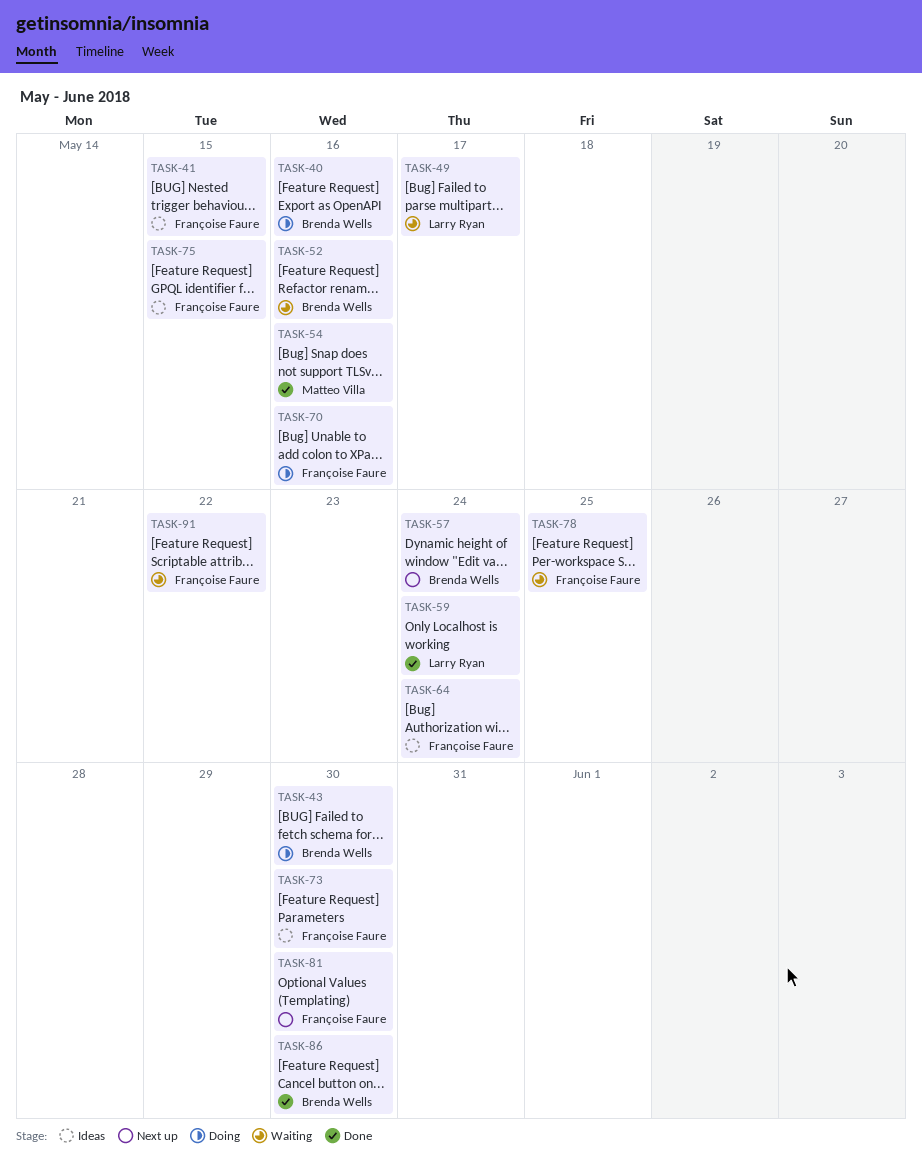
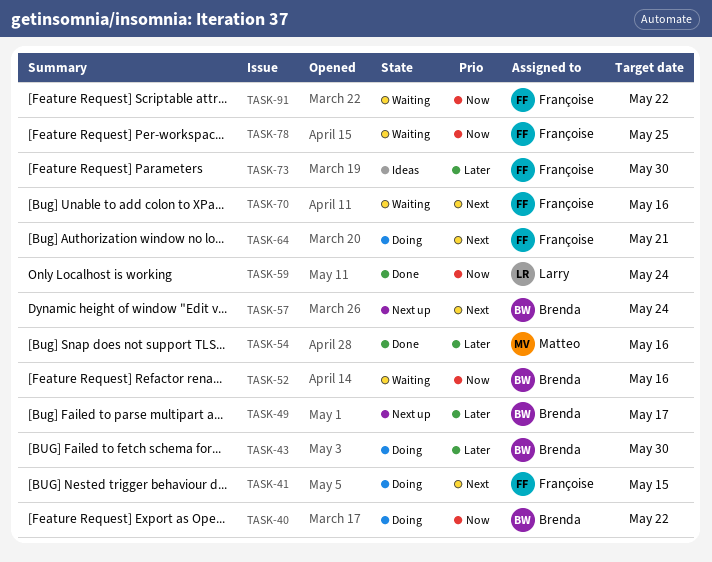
TASK-40, due: May 16 -> May 22
TASK-41, status: Ideas -> Doing
TASK-49, status: Waiting -> Next up
TASK-49, owner: Larry Ryan -> Brenda Wells
TASK-64, status: Ideas -> Doing
TASK-64, due: May 24 -> May 21
TASK-70, status: Doing -> Waiting
TASK-75: present -> none
TASK-81: present -> none
TASK-86: present -> none

